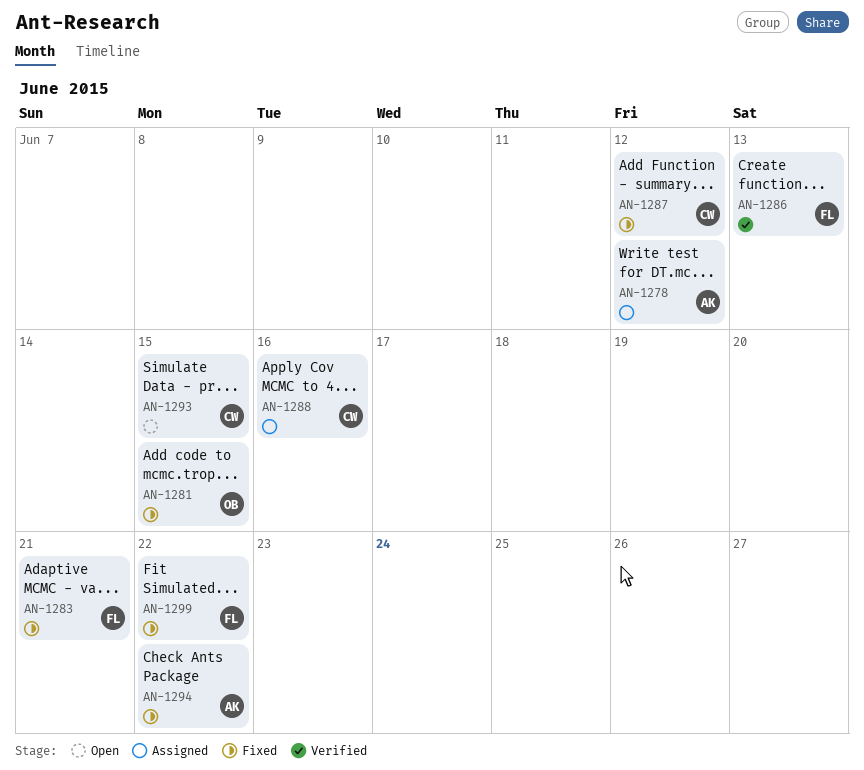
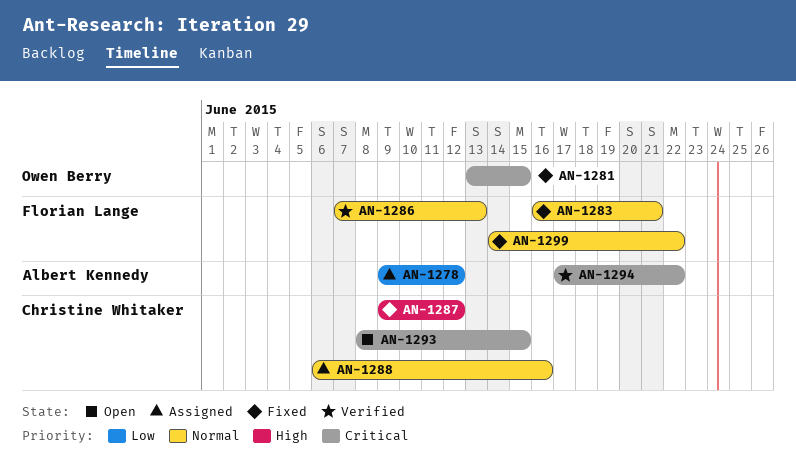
AN-1294, status: Fixed -> Verified

